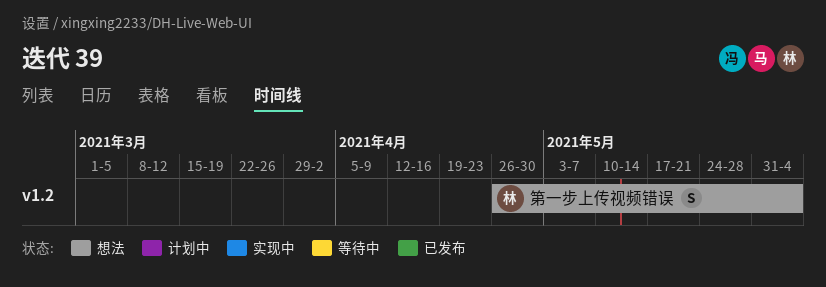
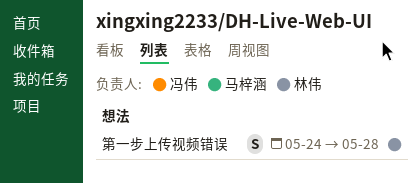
第一步上传视频错误, start: Apr 26 -> May 24
第一步上传视频错误, due: Jun 4 -> May 28

